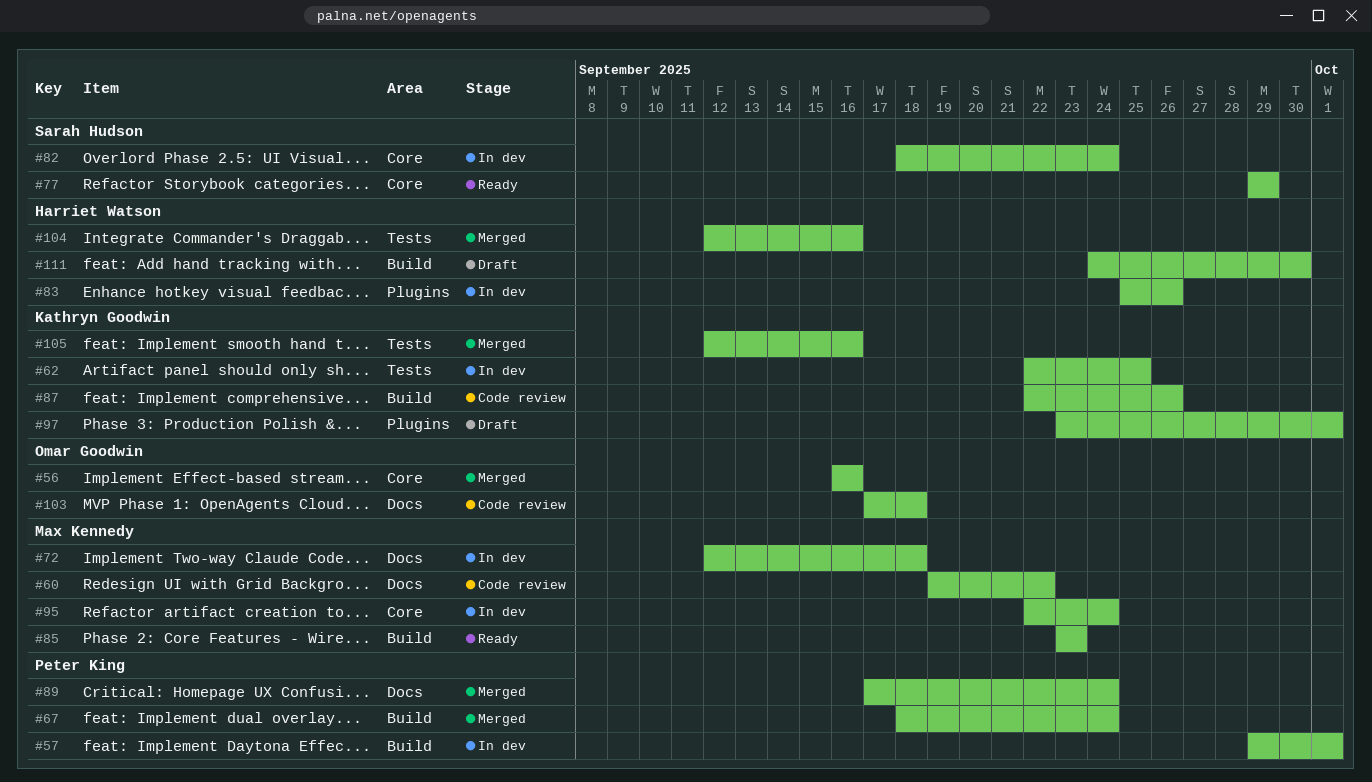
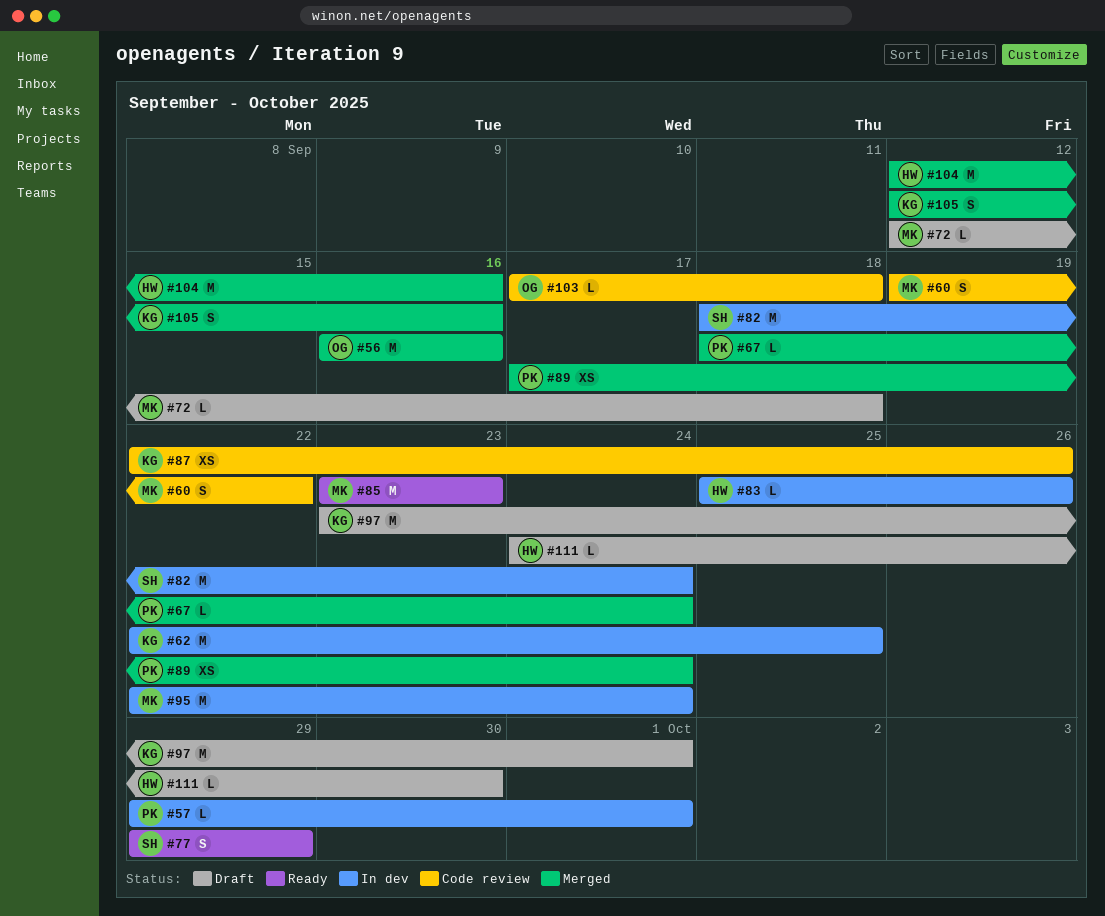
#72, status: In dev -> Draft

